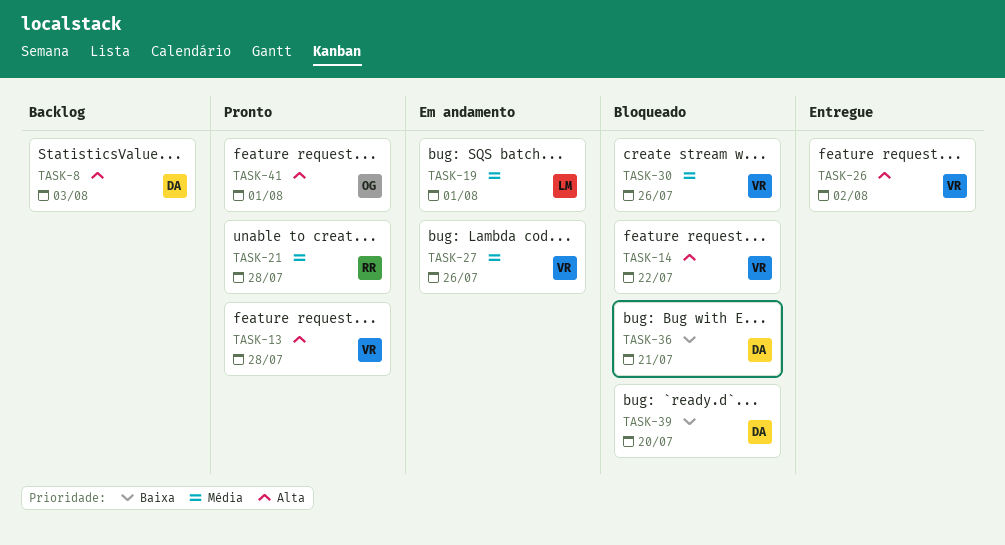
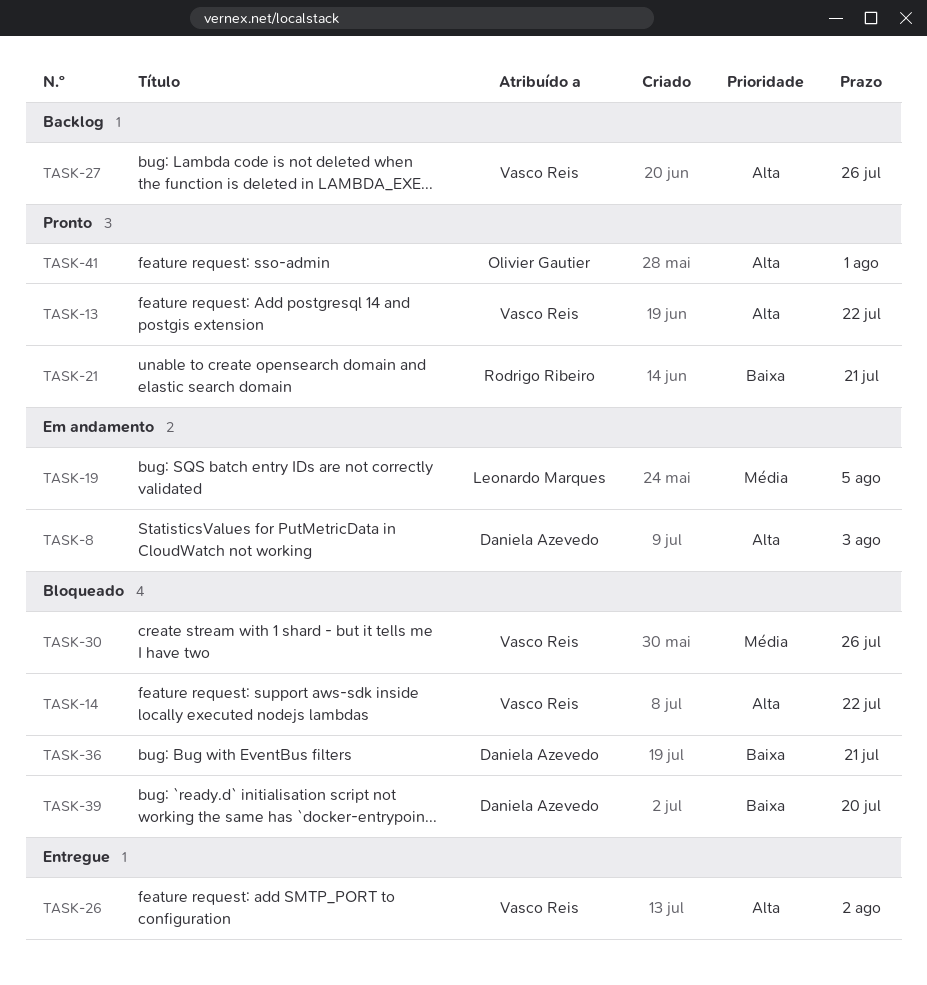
TASK-8, status: Backlog -> Em andamento
TASK-13, due: Jul 28 -> Jul 22
TASK-19, due: Aug 1 -> Aug 5
TASK-21, priority: Média -> Baixa
TASK-21, due: Jul 28 -> Jul 21
TASK-27, status: Em andamento -> Backlog
TASK-27, priority: Média -> Alta

